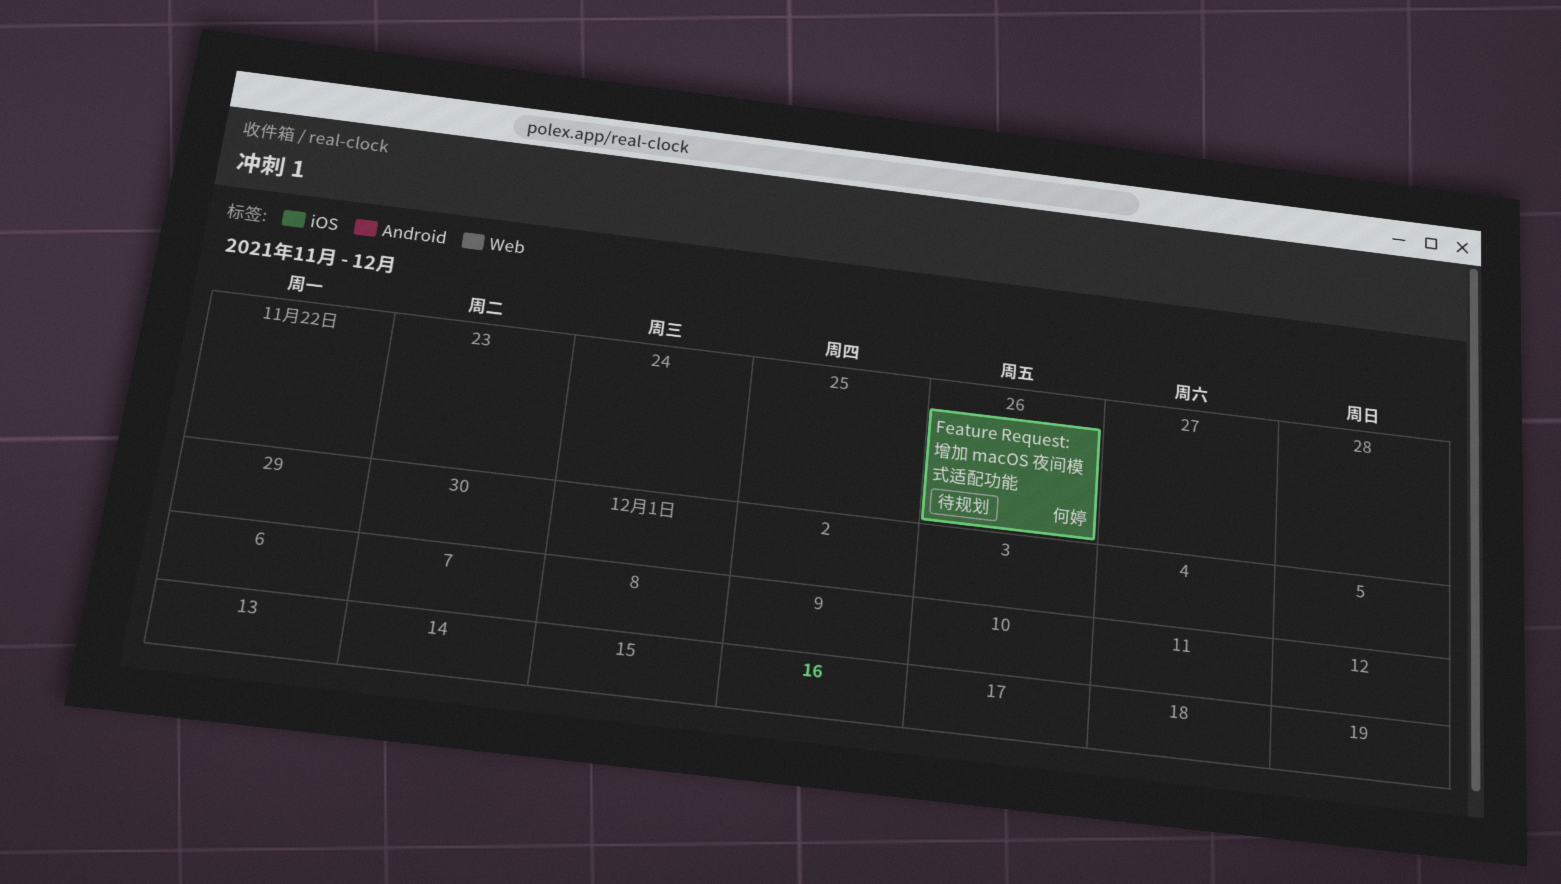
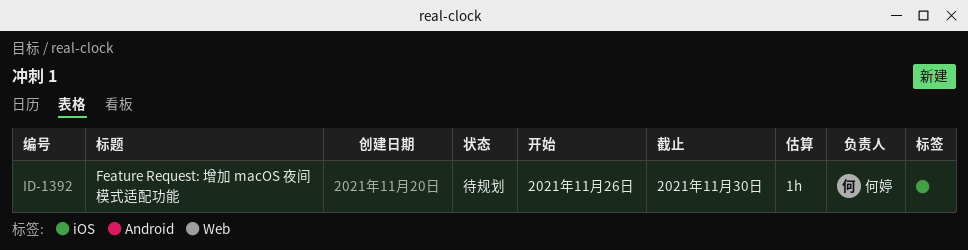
Feature Request: 增加 macOS 夜间模式适配功能, due: Nov 26 -> Nov 30

